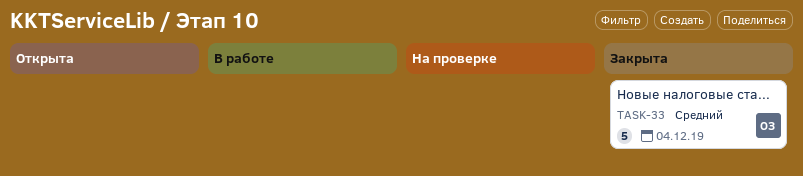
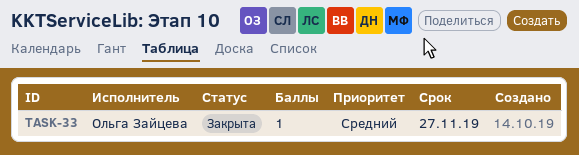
TASK-33, estimate: 5 -> 1
TASK-33, due: Dec 4 -> Nov 27

